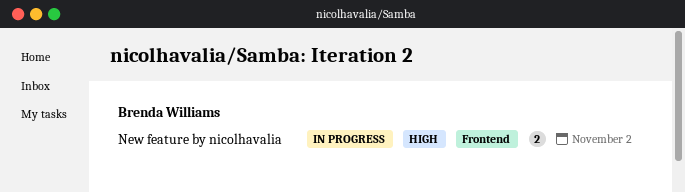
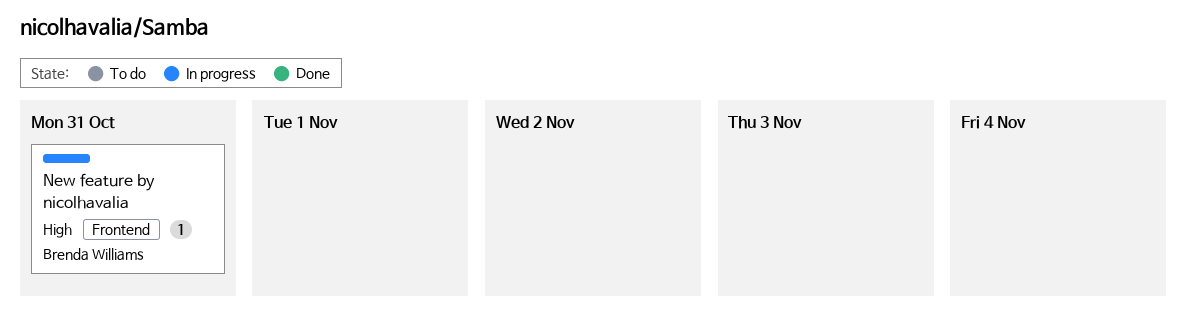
New feature by nicolhavalia, estimate: 2 -> 1
New feature by nicolhavalia, due: Nov 2 -> Oct 31

